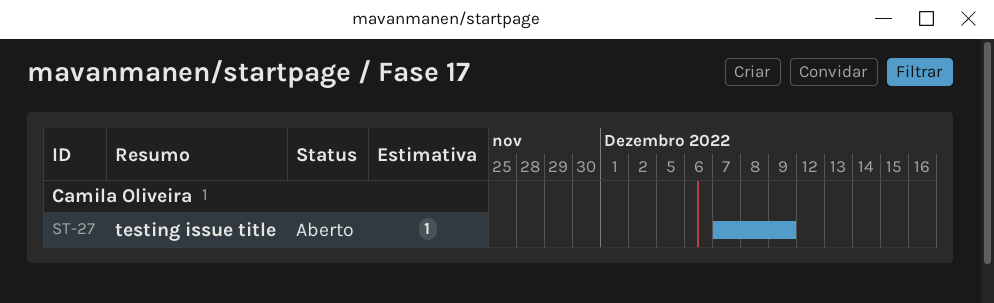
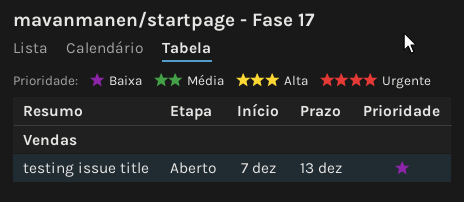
testing issue title, due: Dec 9 -> Dec 13

